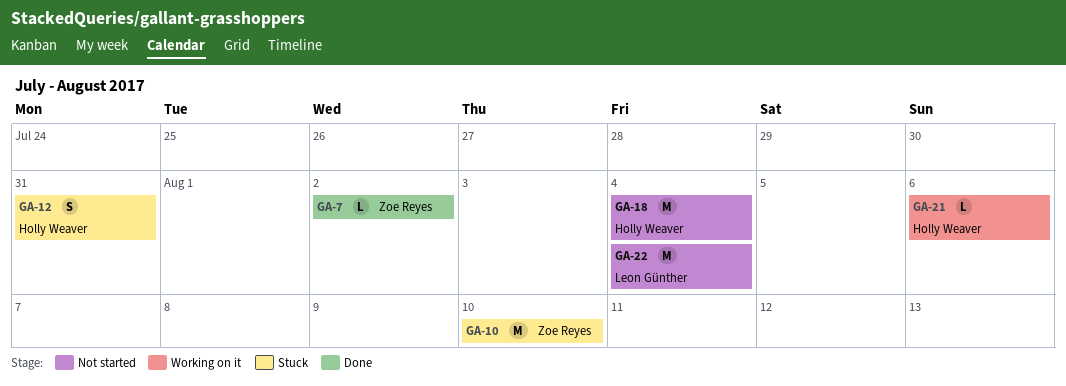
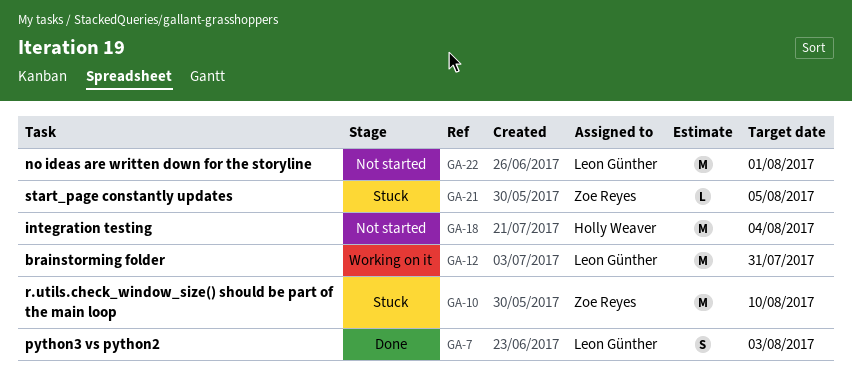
GA-7, owner: Zoe Reyes -> Leon Günther
GA-7, estimate: L -> S
GA-7, due: Aug 2 -> Aug 3
GA-12, status: Stuck -> Working on it
GA-12, owner: Holly Weaver -> Leon Günther
GA-12, estimate: S -> M
GA-21, status: Working on it -> Stuck
GA-21, owner: Holly Weaver -> Zoe Reyes
GA-21, due: Aug 6 -> Aug 5
GA-22, due: Aug 4 -> Aug 1

